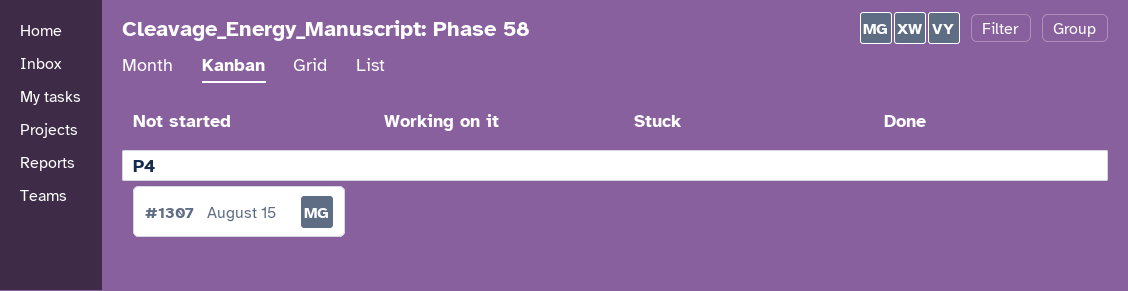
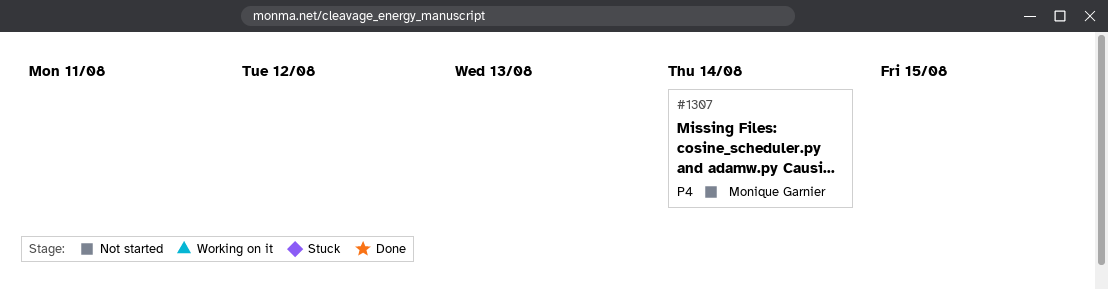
#1307, due: Aug 15 -> Aug 14

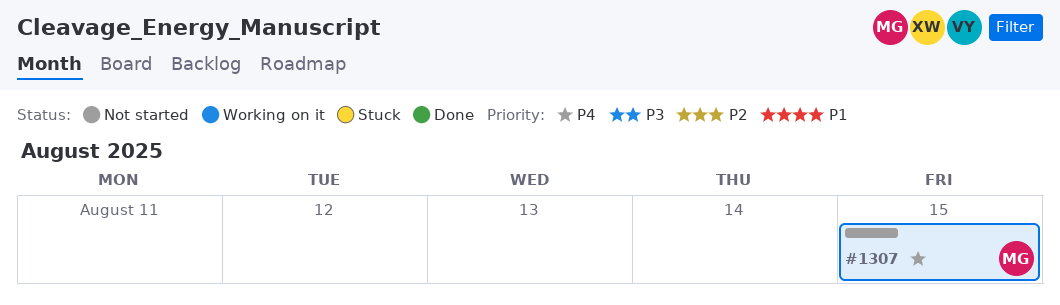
#1307, due: Aug 14 -> Aug 15

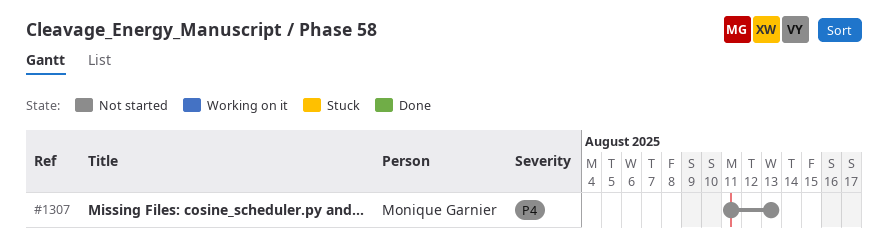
#1307, due: Aug 15 -> Aug 13

